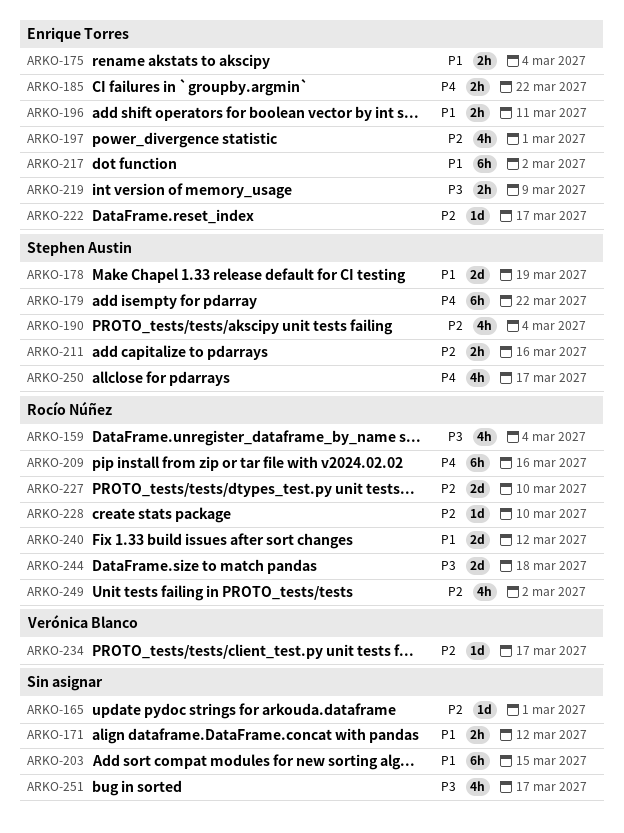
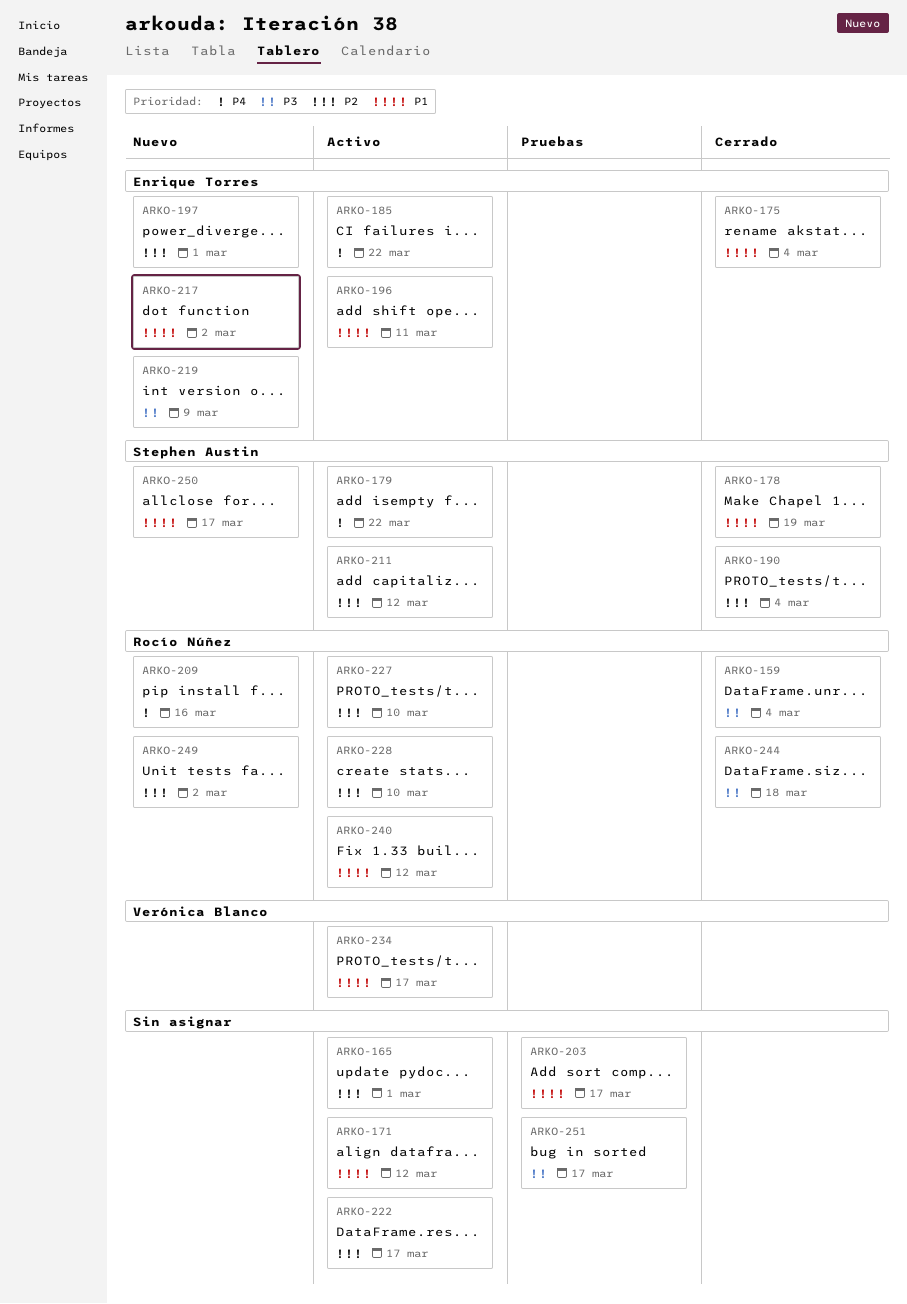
ARKO-203, due: Mar 15 -> Mar 17
ARKO-211, due: Mar 16 -> Mar 12
ARKO-222, owner: Enrique Torres -> none
ARKO-234, priority: P2 -> P1
ARKO-250, priority: P4 -> P1

